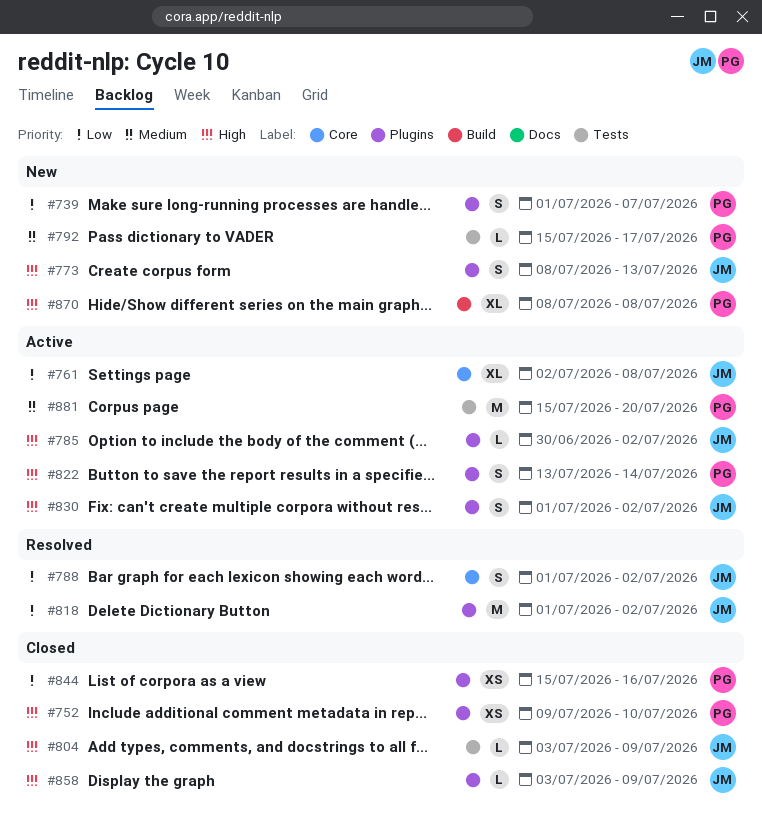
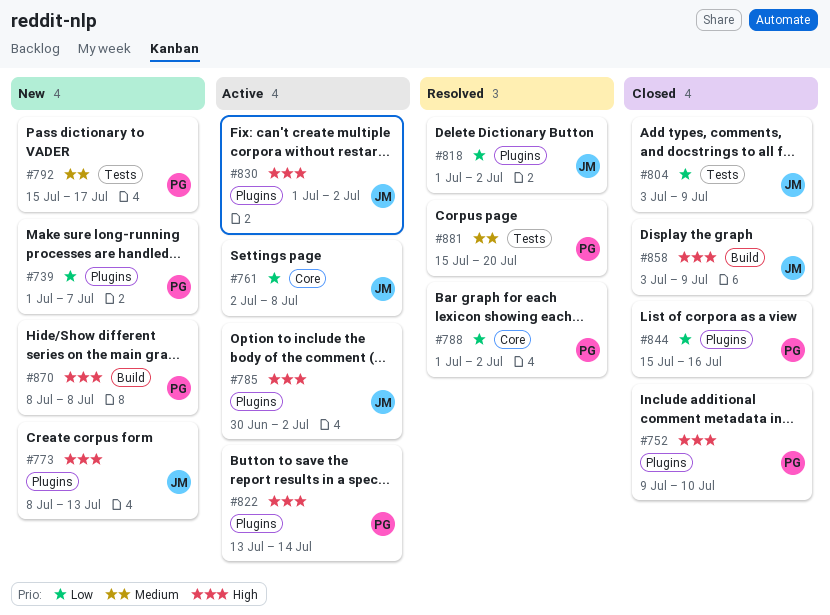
#788, owner: JM -> PG
#804, priority: High -> Low
#858, label: Plugins -> Build
#881, status: Active -> Resolved

